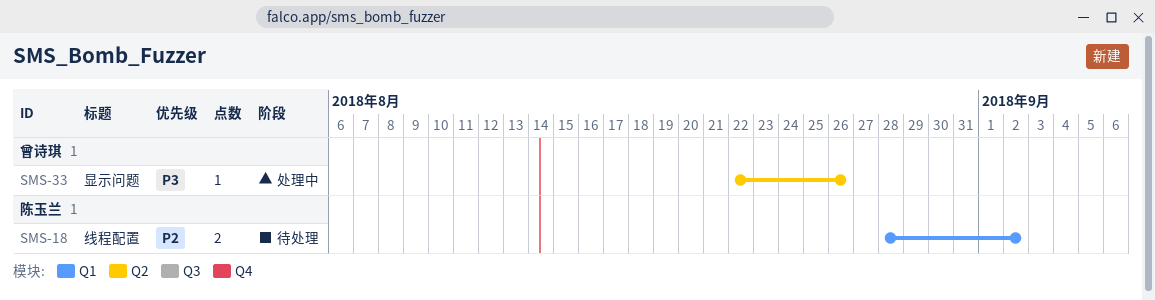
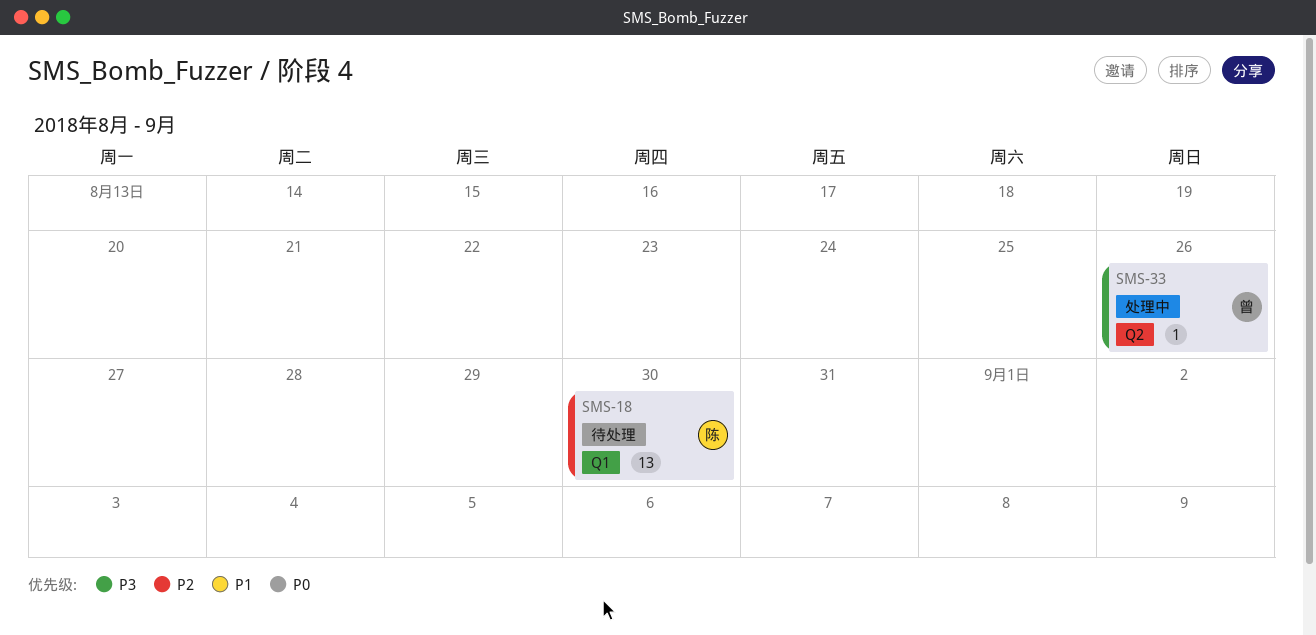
SMS-18, estimate: 2 -> 13
SMS-18, due: Sep 2 -> Aug 30

